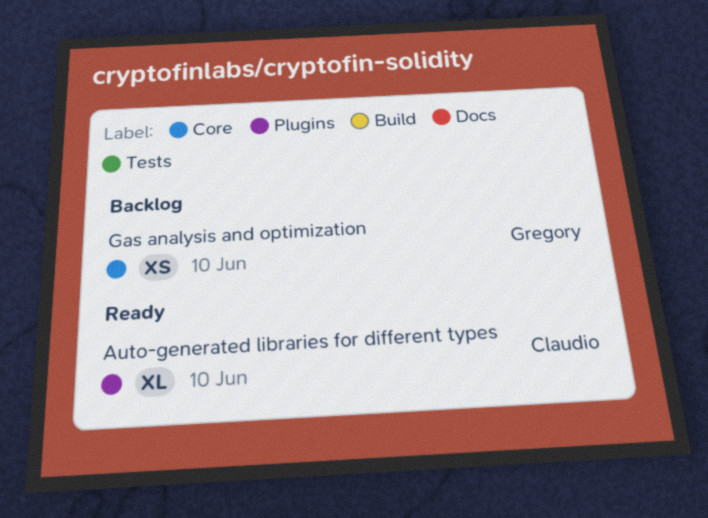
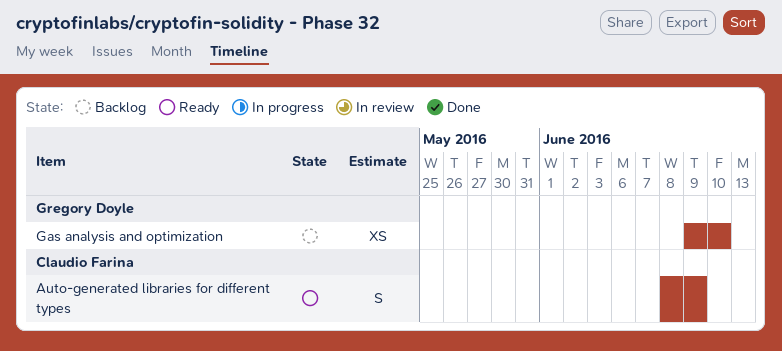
Auto-generated libraries for different types, estimate: XL -> S
Auto-generated libraries for different types, due: Jun 10 -> Jun 9

